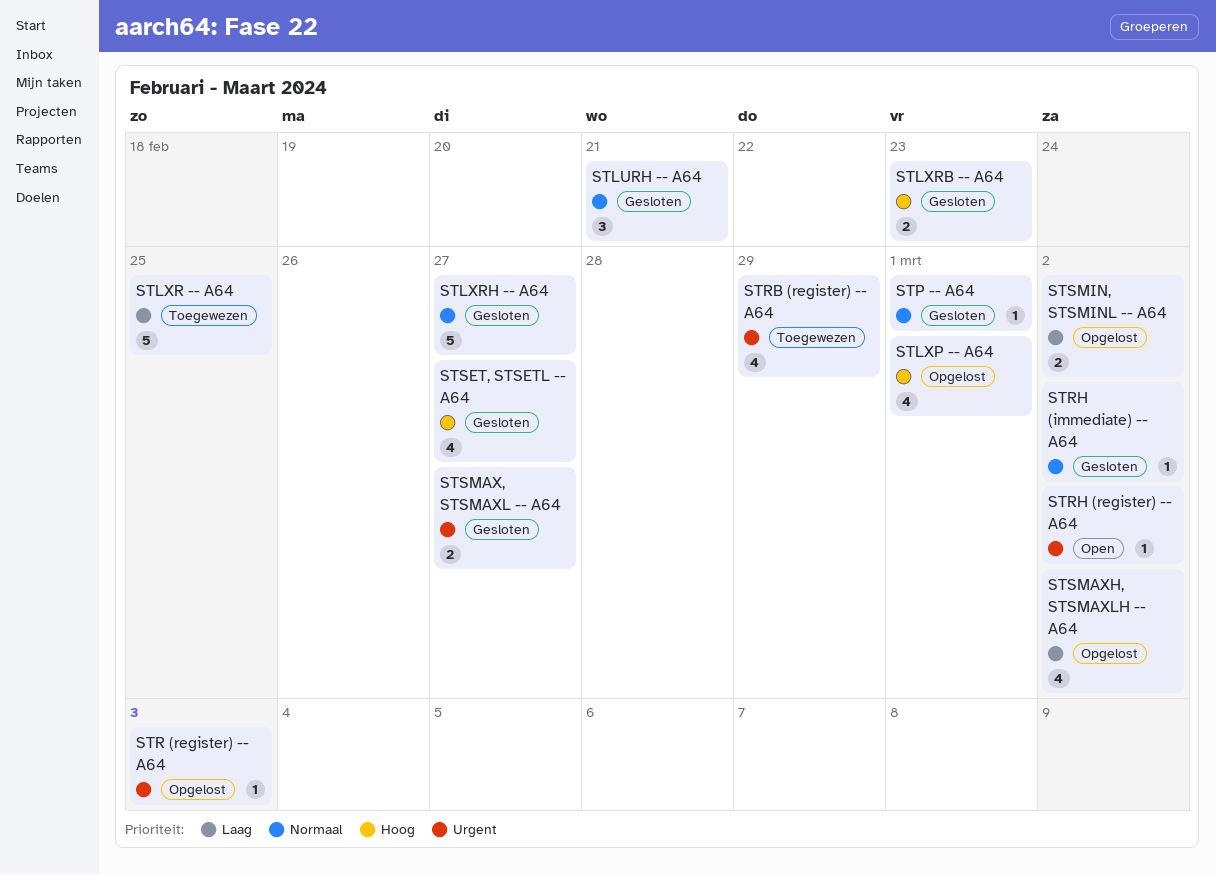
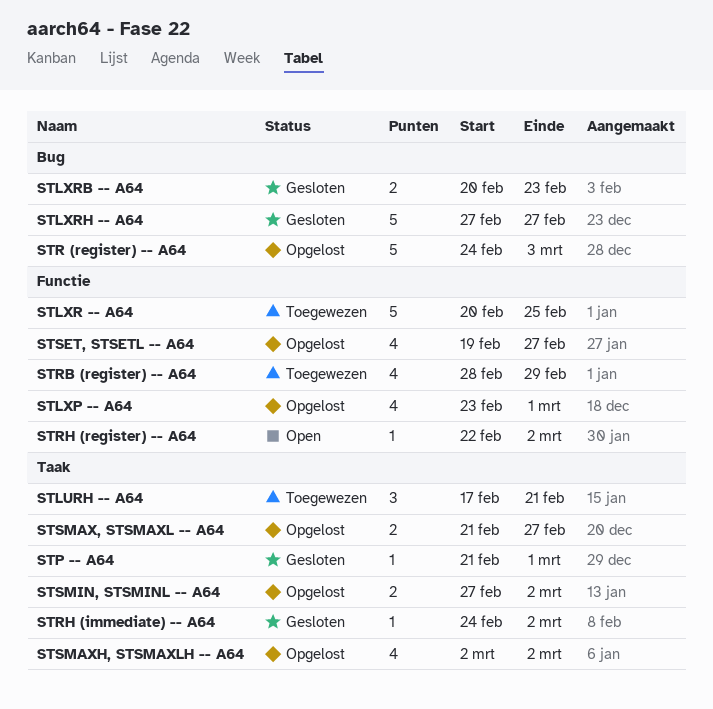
STLURH -- A64, status: Gesloten -> Toegewezen
STR (register) -- A64, estimate: 1 -> 5
STSET, STSETL -- A64, status: Gesloten -> Opgelost
STSMAX, STSMAXL -- A64, status: Gesloten -> Opgelost

